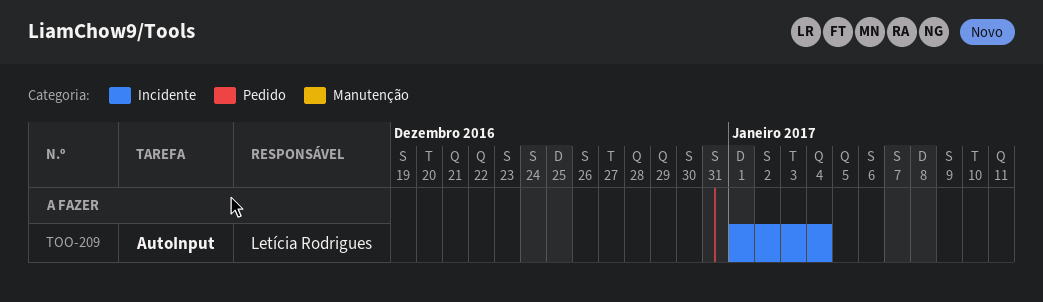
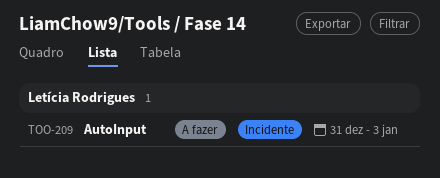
TOO-209, start: Jan 1 -> Dec 31
TOO-209, due: Jan 4 -> Jan 3

